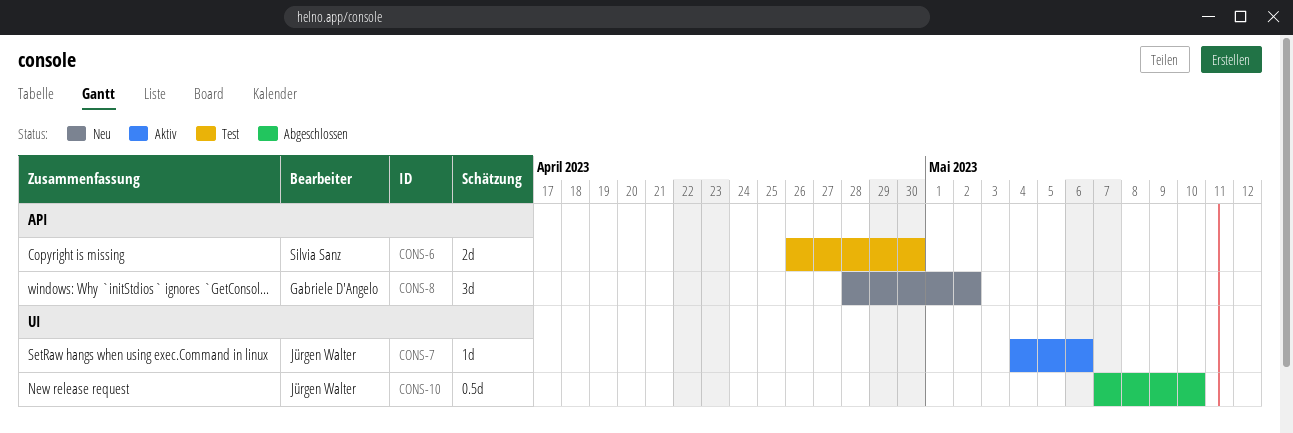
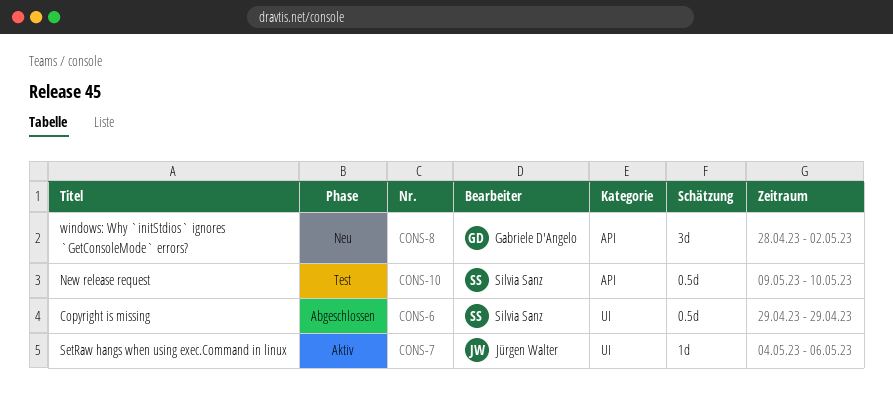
CONS-6, status: Test -> Abgeschlossen
CONS-6, label: API -> UI
CONS-6, estimate: 2d -> 0.5d
CONS-6, start: Apr 26 -> Apr 29
CONS-6, due: Apr 30 -> Apr 29
CONS-10, status: Abgeschlossen -> Test
CONS-10, owner: Jürgen Walter -> Silvia Sanz
CONS-10, label: UI -> API
CONS-10, start: May 7 -> May 9

